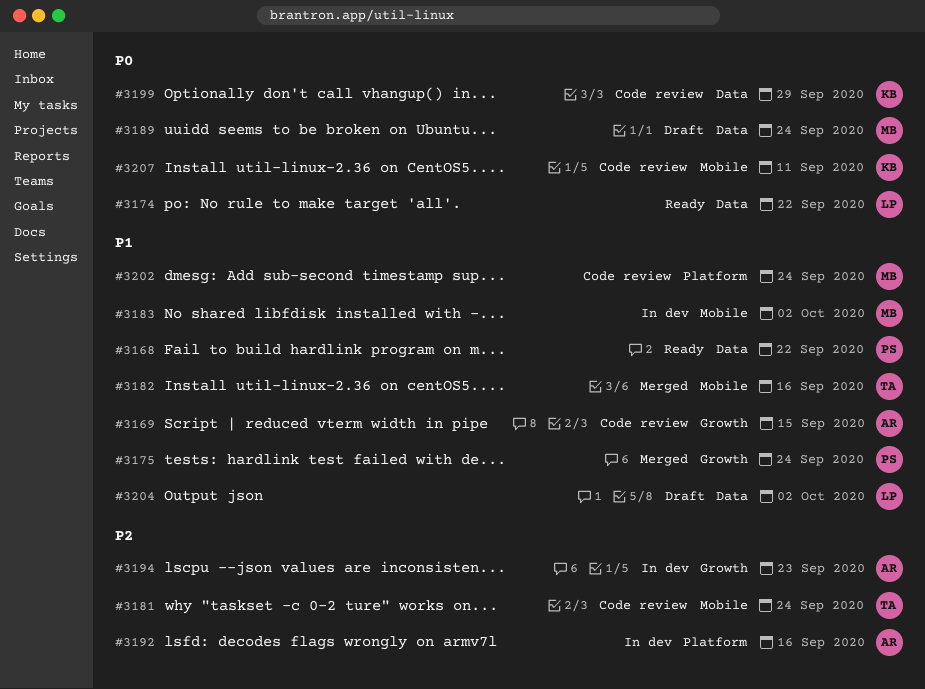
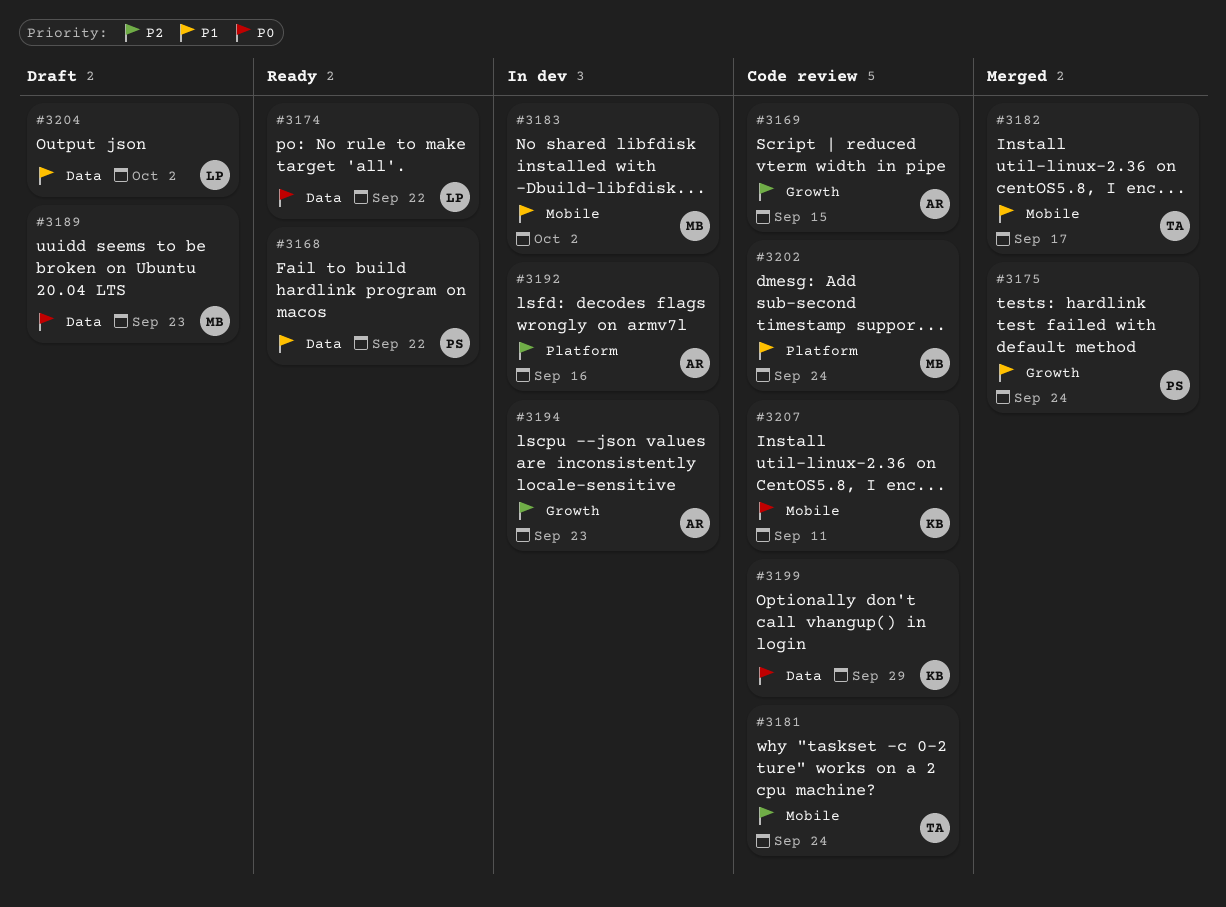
#3169, priority: P1 -> P2
#3182, due: Sep 16 -> Sep 17
#3189, due: Sep 24 -> Sep 23

